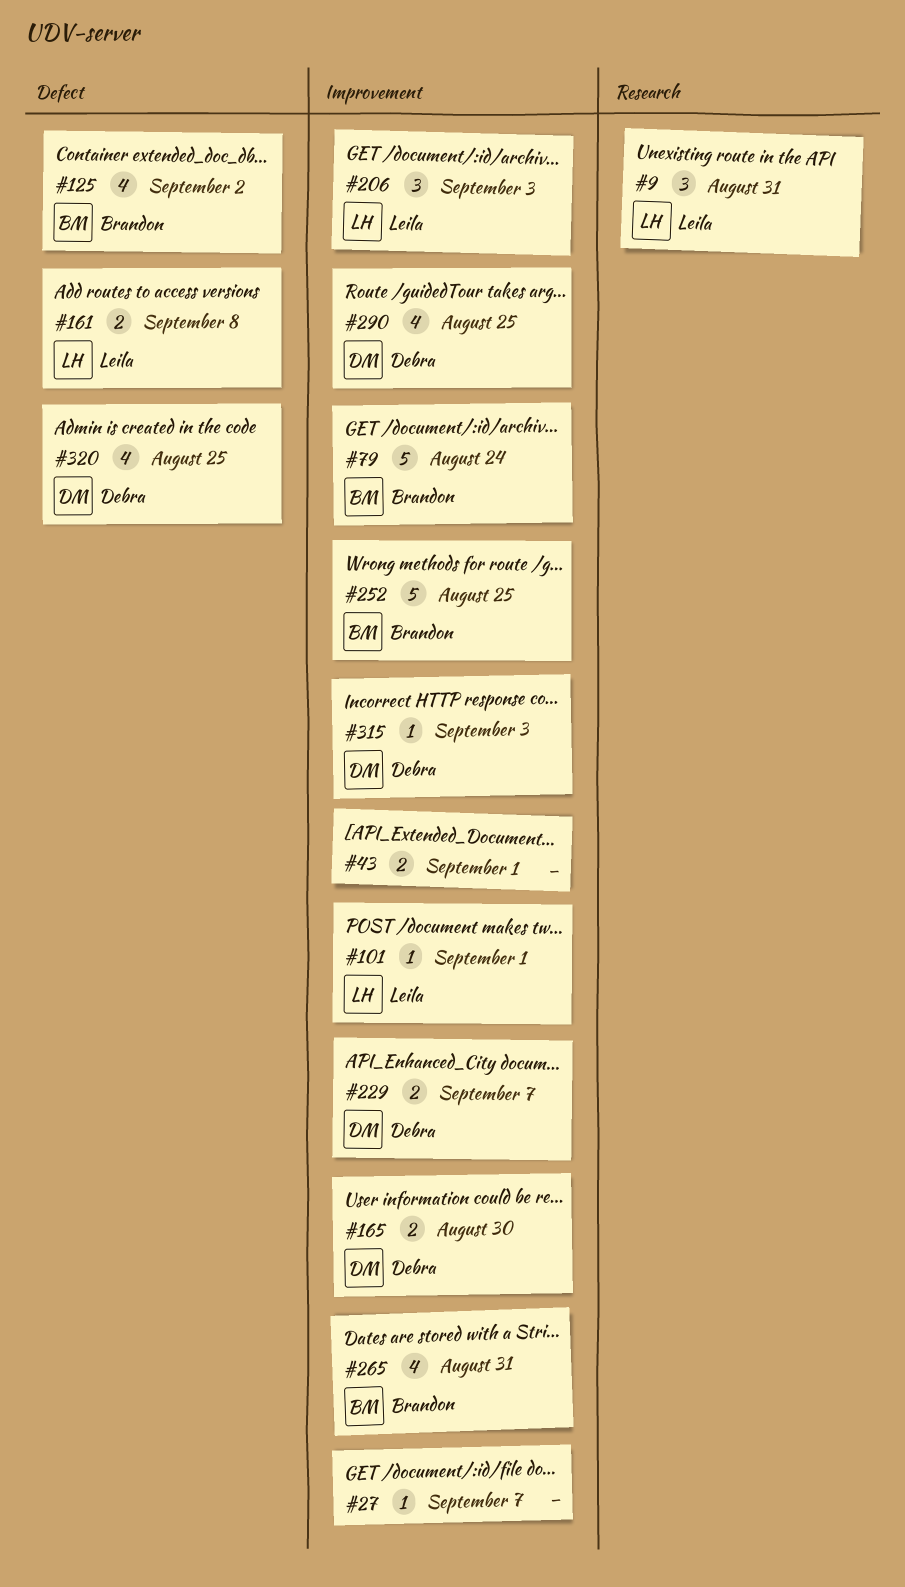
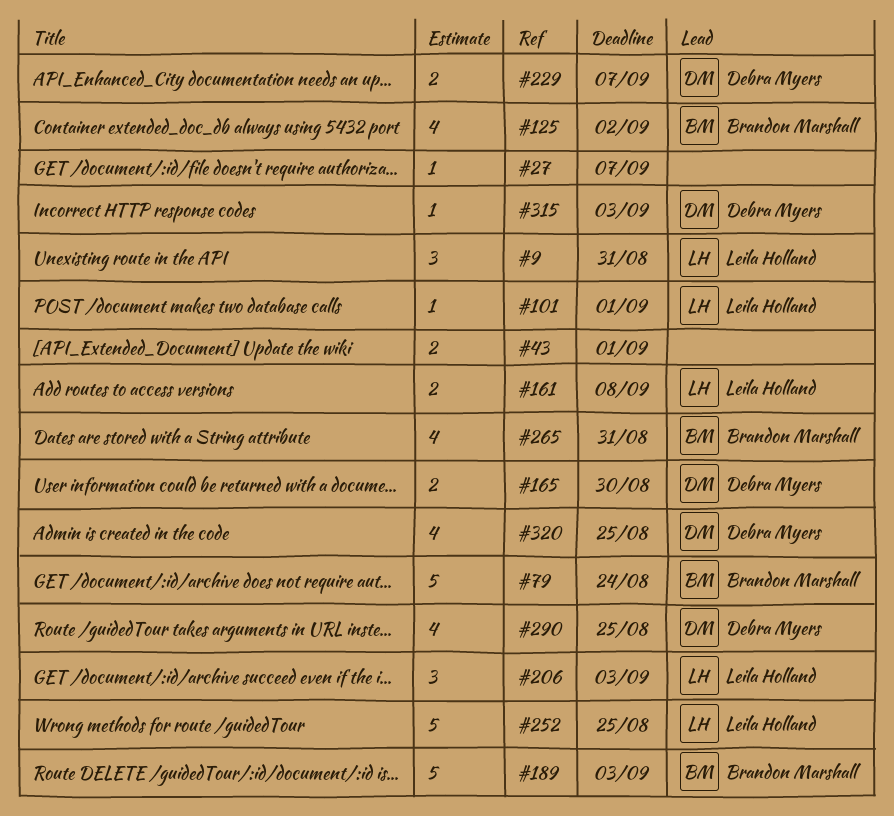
#189: none -> present
#252, owner: Brandon Marshall -> Leila Holland

